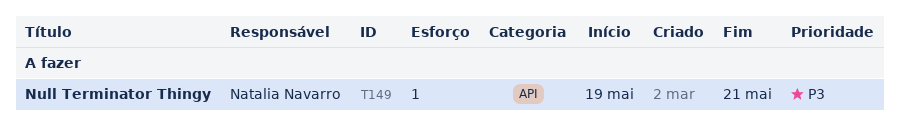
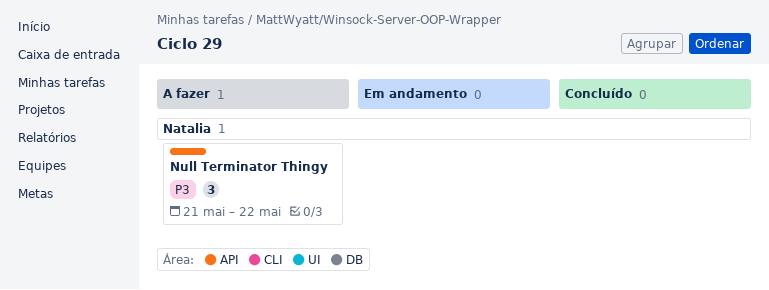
Null Terminator Thingy, estimate: 1 -> 3
Null Terminator Thingy, start: May 19 -> May 21
Null Terminator Thingy, due: May 21 -> May 22

